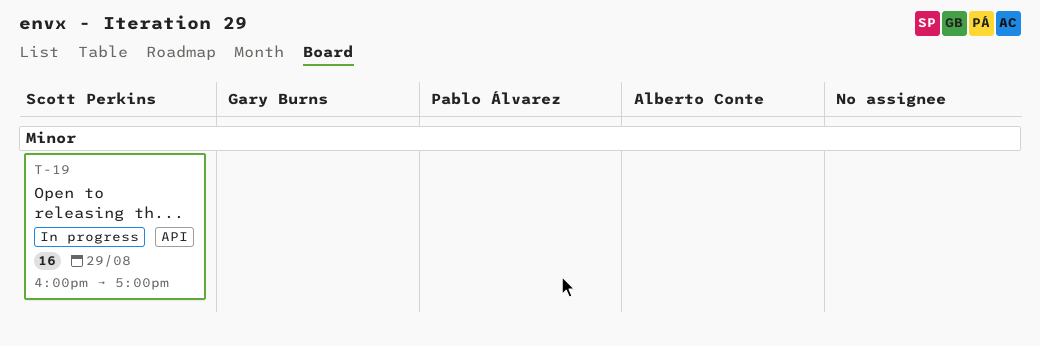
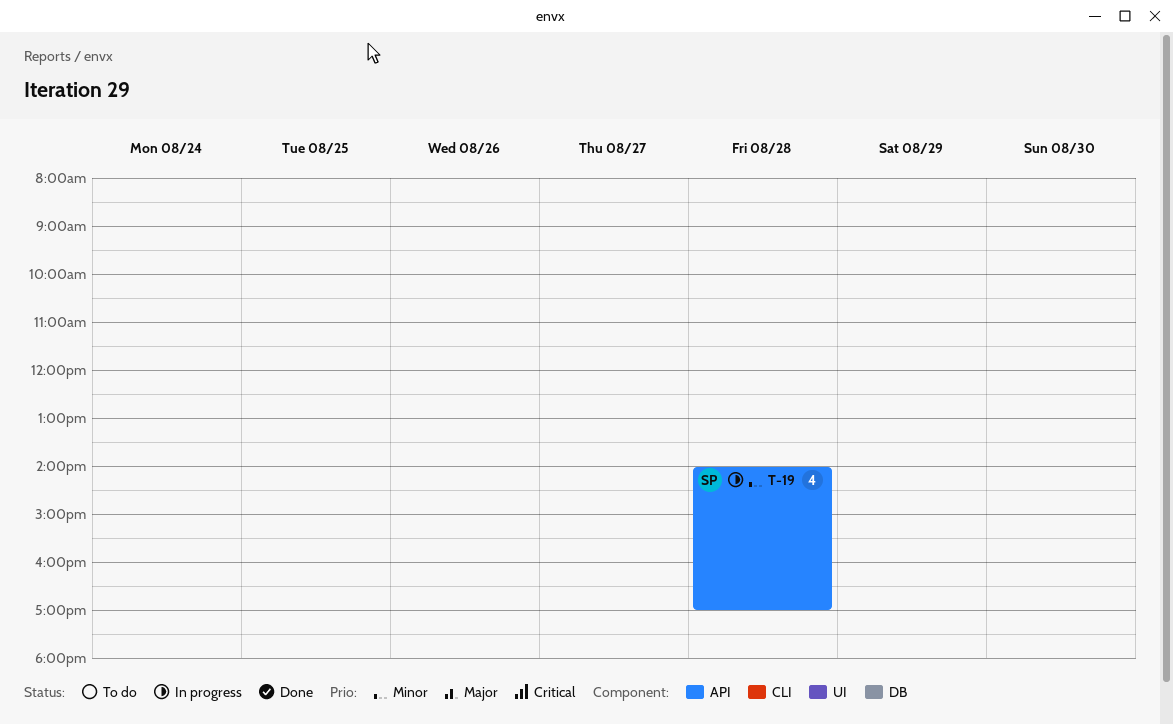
T-19, estimate: 16 -> 4
T-19, day: Aug 29 -> Aug 28
T-19, begins: 16:00 -> 14:00

